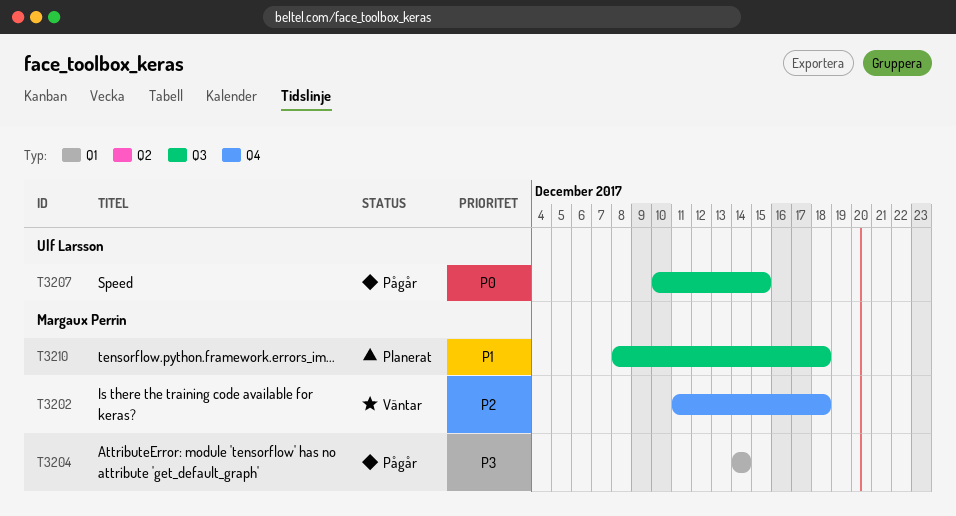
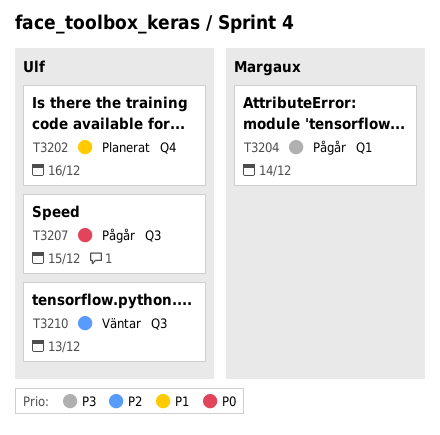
T3202, status: Väntar -> Planerat
T3202, owner: Margaux Perrin -> Ulf Larsson
T3202, priority: P2 -> P1
T3202, due: Dec 18 -> Dec 16
T3210, status: Planerat -> Väntar
T3210, owner: Margaux Perrin -> Ulf Larsson
T3210, priority: P1 -> P2
T3210, due: Dec 18 -> Dec 13

